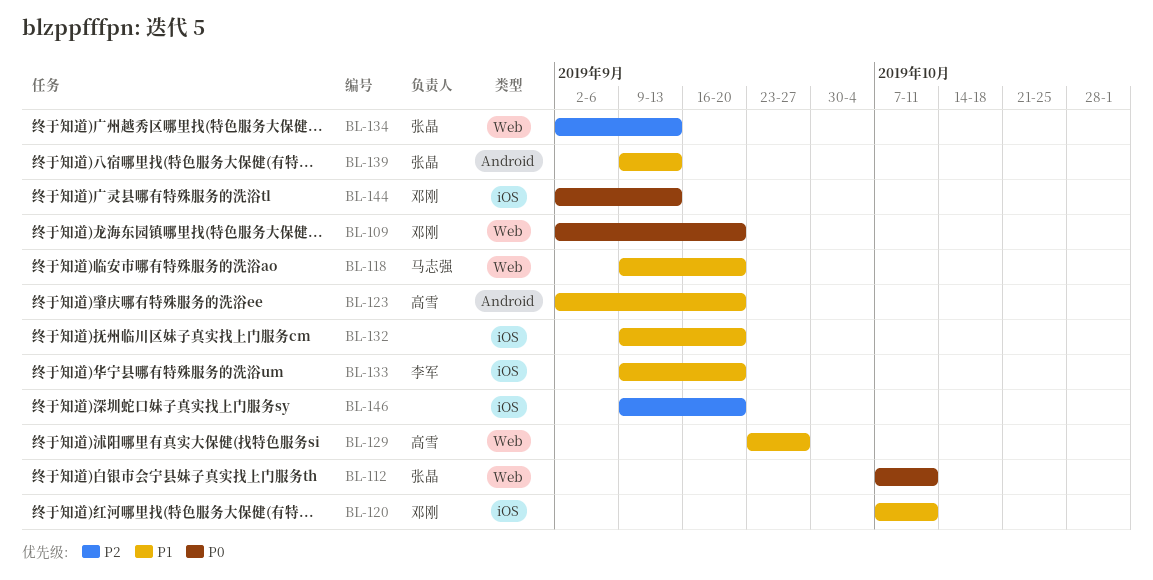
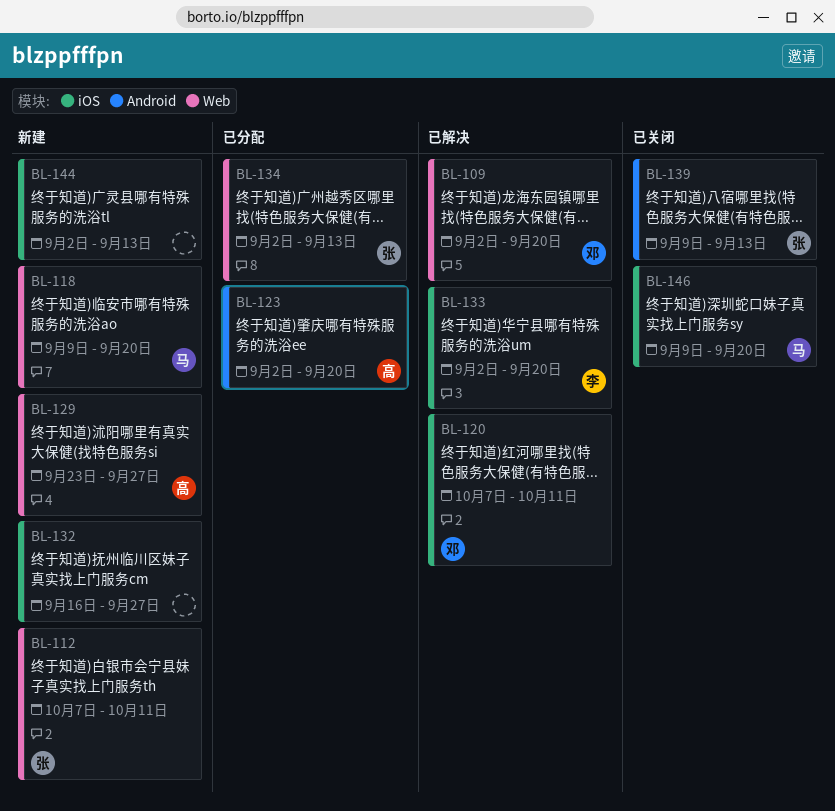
BL-132, start: Sep 9 -> Sep 16
BL-132, due: Sep 20 -> Sep 27
BL-133, start: Sep 9 -> Sep 2
BL-144, owner: 邓刚 -> none
BL-146, owner: none -> 马志强

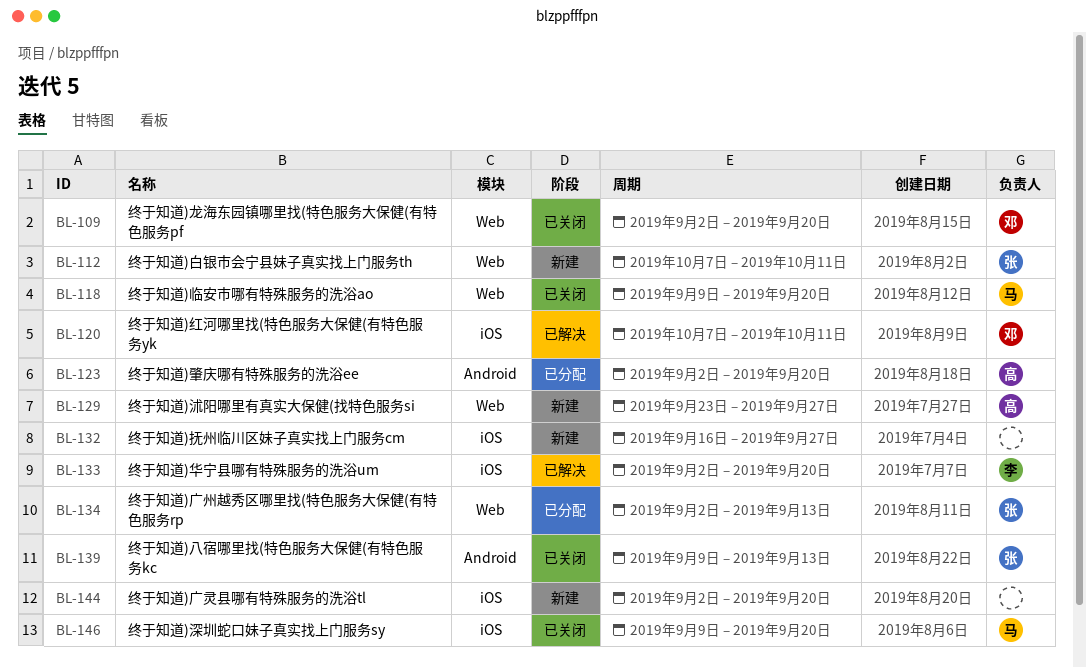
BL-109, status: 已解决 -> 已关闭
BL-118, status: 新建 -> 已关闭
BL-144, due: Sep 13 -> Sep 20

